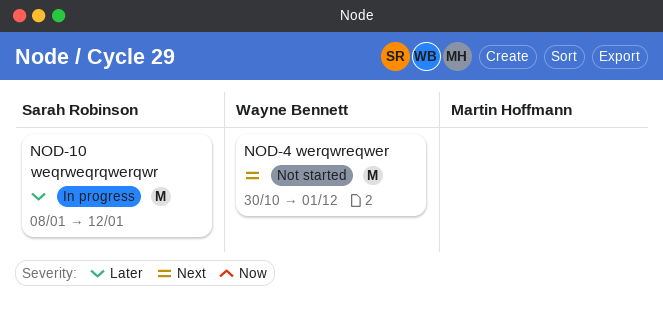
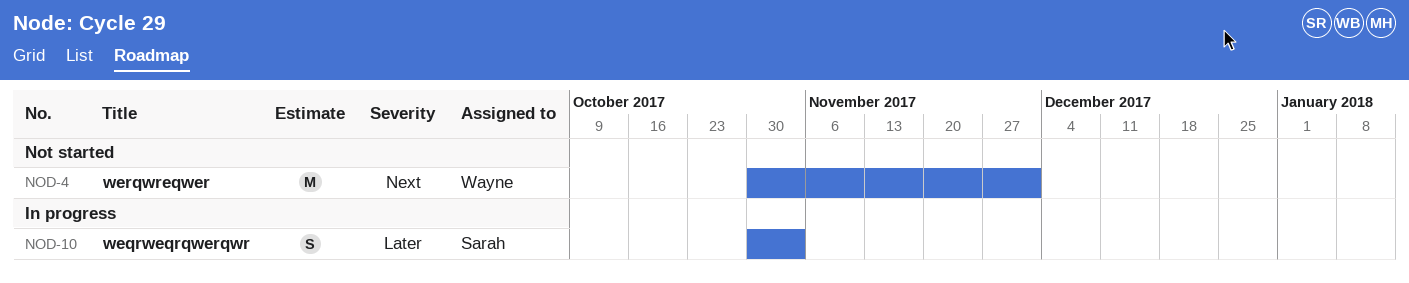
NOD-10, estimate: M -> S
NOD-10, start: Jan 8 -> Oct 30
NOD-10, due: Jan 12 -> Nov 3

